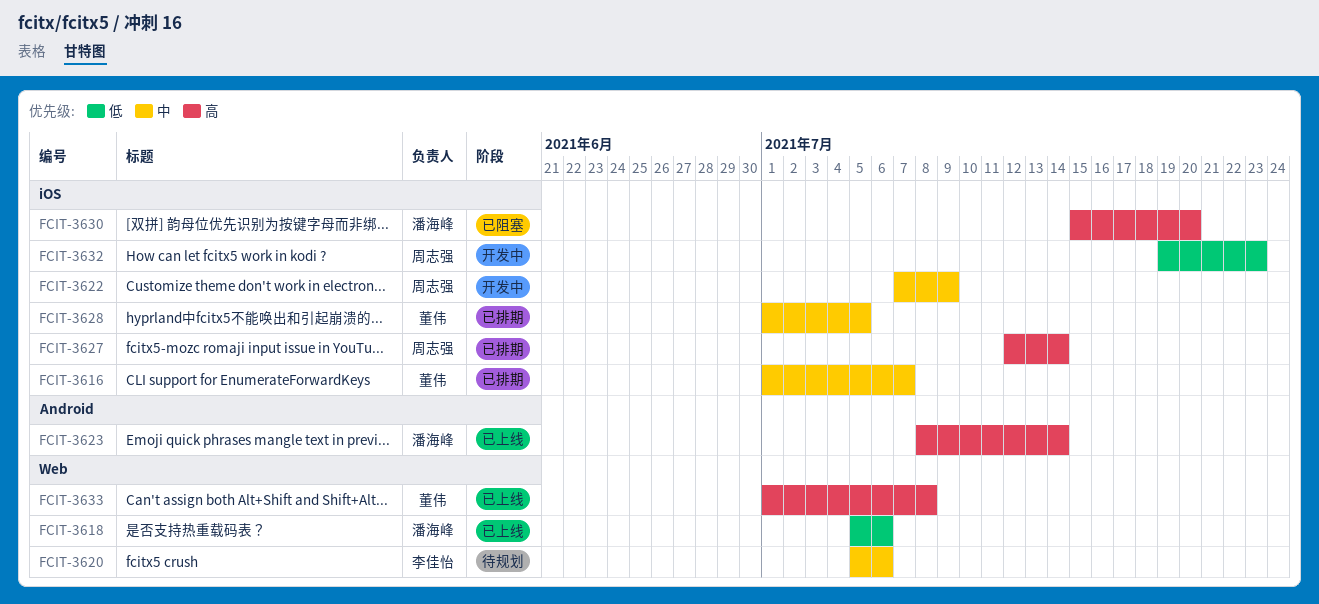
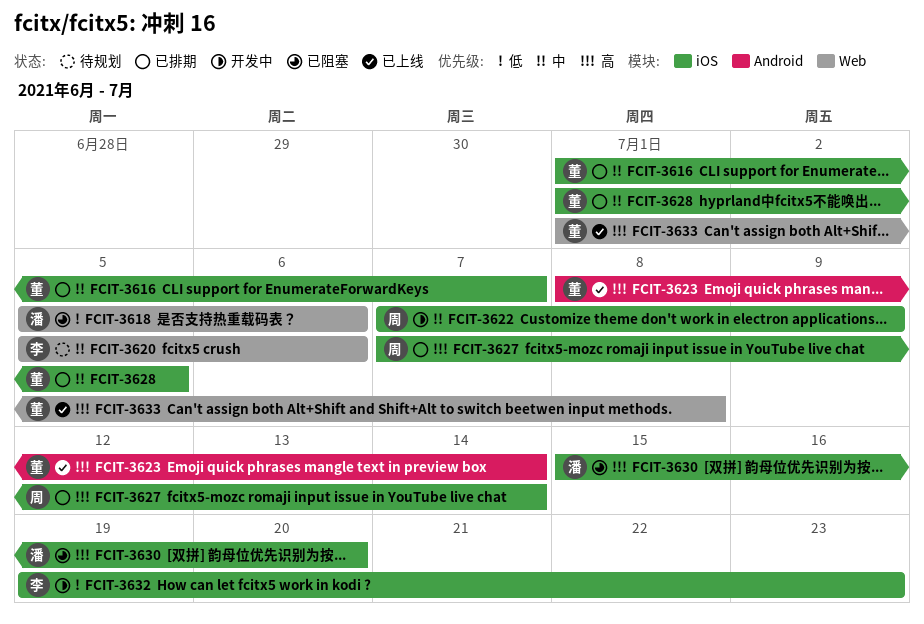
FCIT-3618, status: 已上线 -> 已阻塞
FCIT-3623, owner: 潘海峰 -> 董伟
FCIT-3627, start: Jul 12 -> Jul 7
FCIT-3632, owner: 周志强 -> 李佳怡

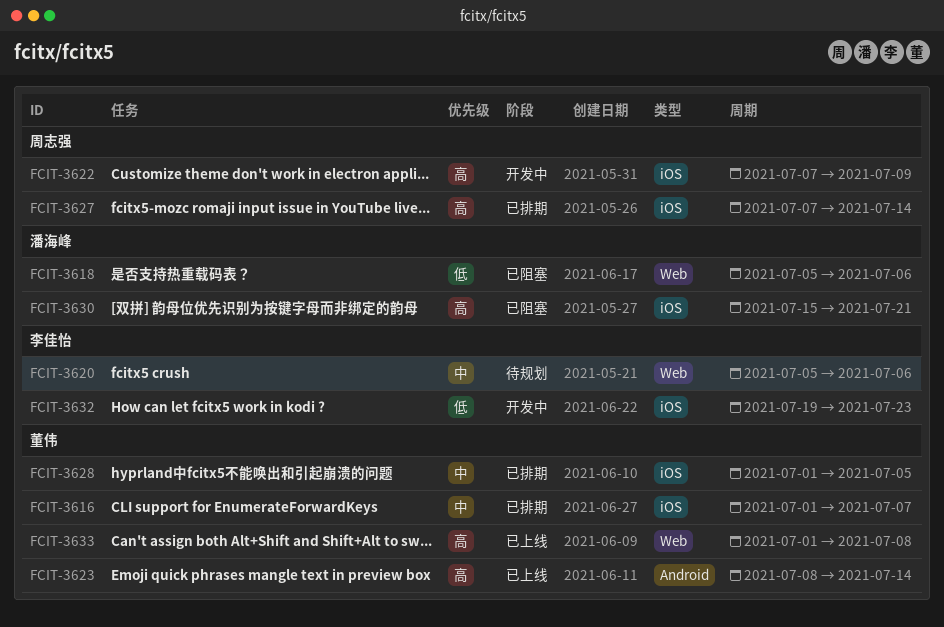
FCIT-3622, priority: 中 -> 高
FCIT-3630, due: Jul 20 -> Jul 21

